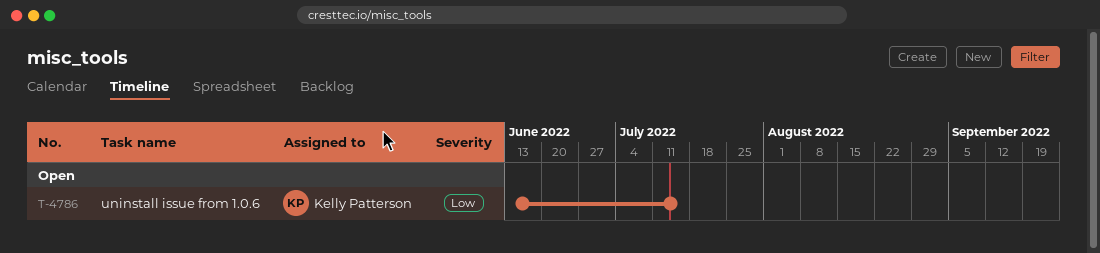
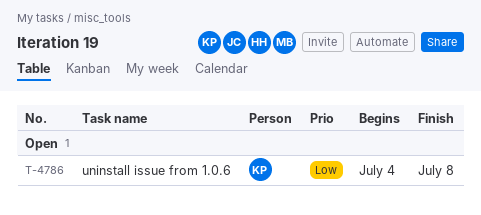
T-4786, start: Jun 13 -> Jul 4
T-4786, due: Jul 15 -> Jul 8

